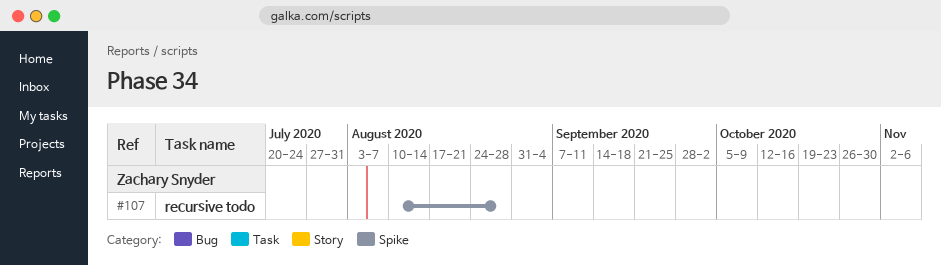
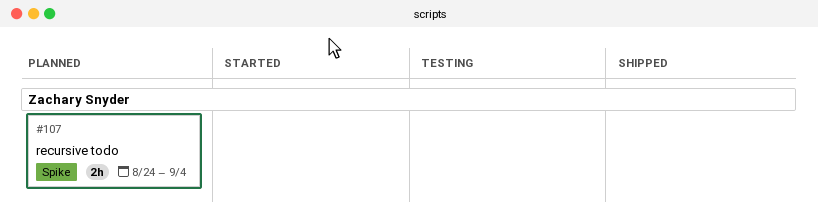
#107, start: Aug 10 -> Aug 24
#107, due: Aug 28 -> Sep 4

